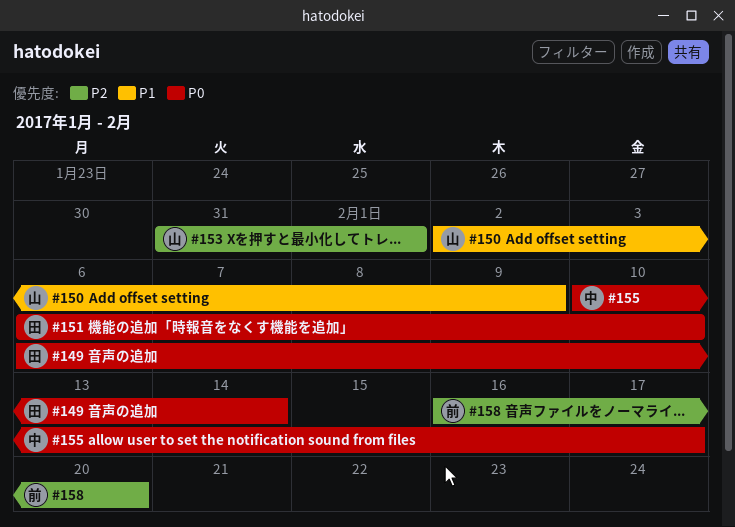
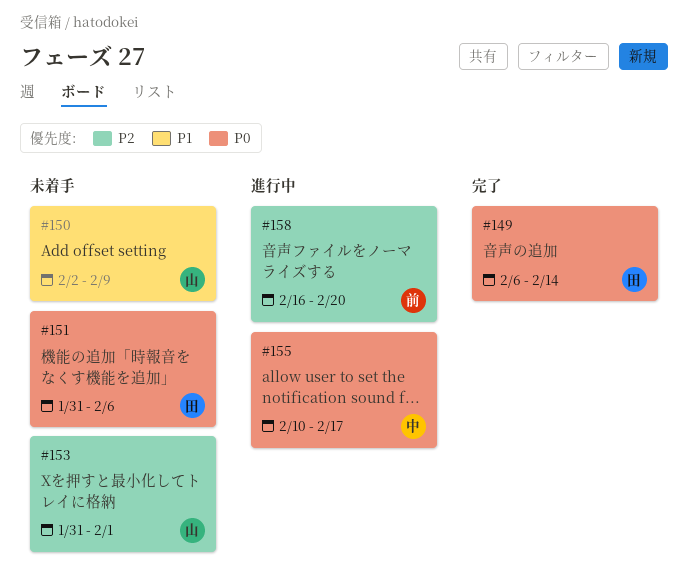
#151, start: Feb 6 -> Jan 31
#151, due: Feb 10 -> Feb 6

